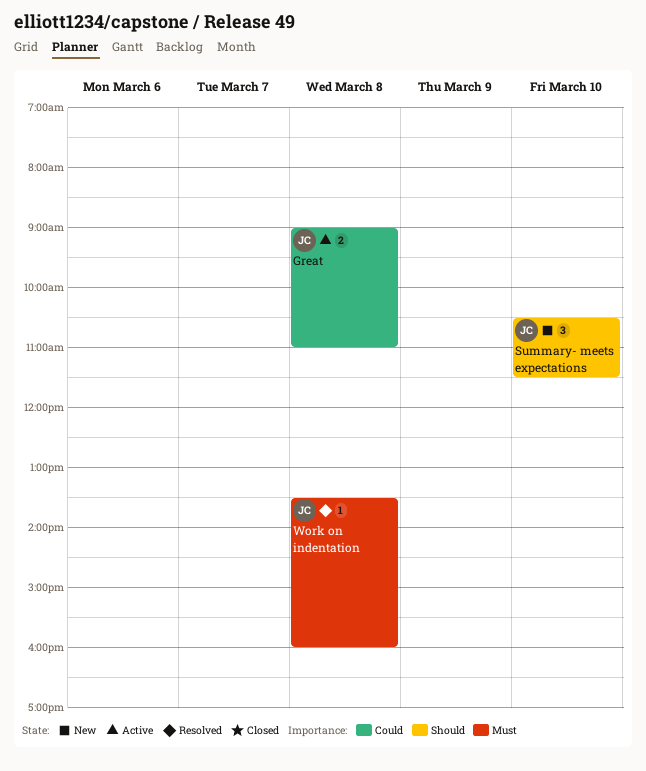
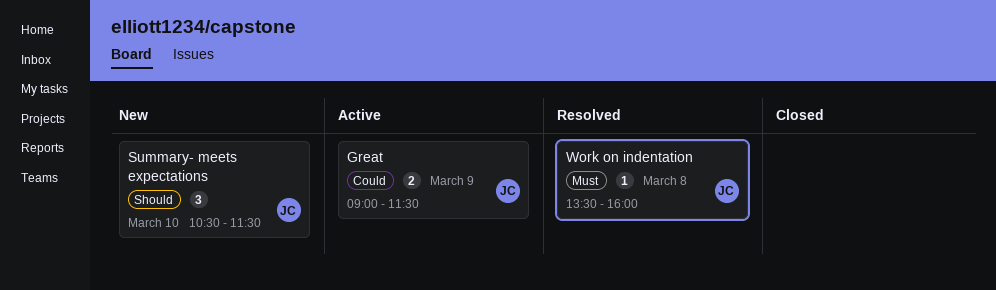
Great, day: Mar 8 -> Mar 9
Great, ends: 11:00 -> 11:30

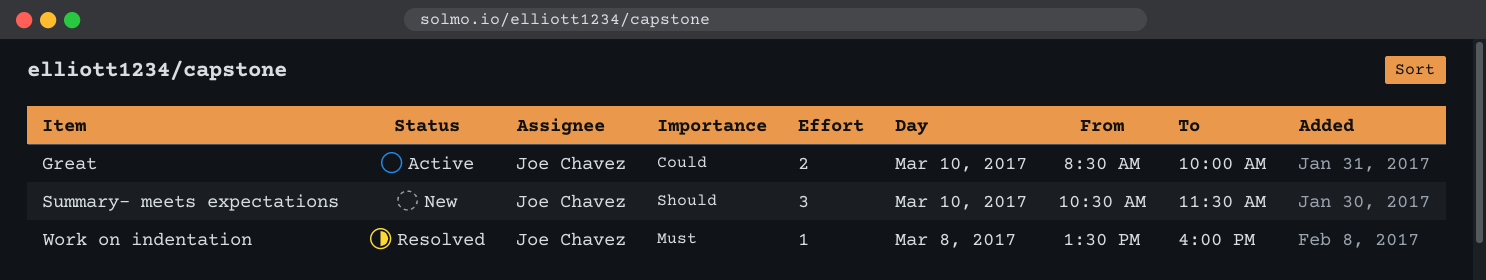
Great, day: Mar 9 -> Mar 10
Great, begins: 09:00 -> 08:30
Great, ends: 11:30 -> 10:00

